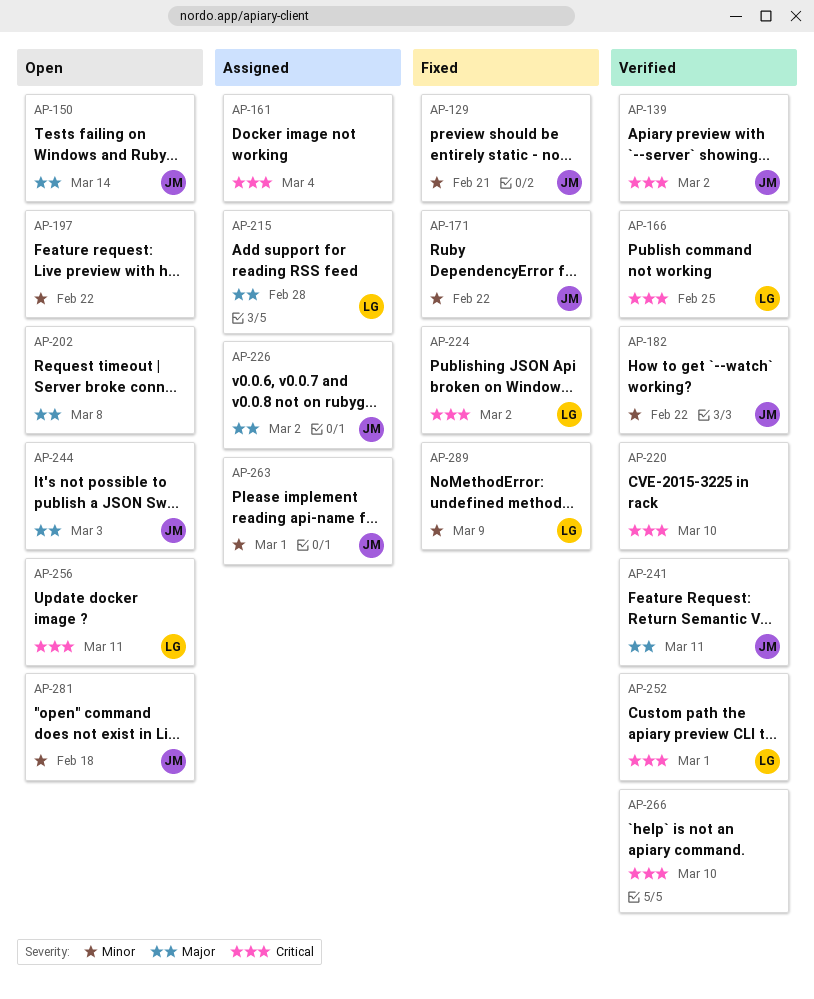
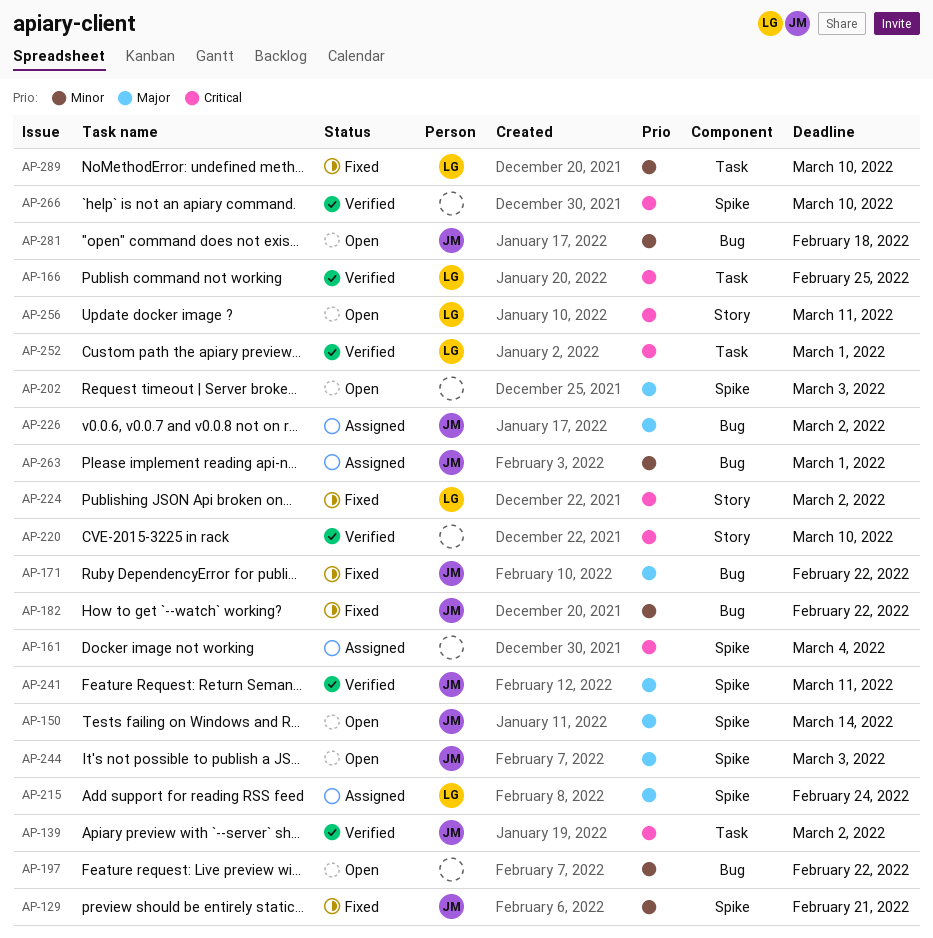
AP-171, priority: Minor -> Major
AP-182, status: Verified -> Fixed
AP-202, due: Mar 8 -> Mar 3
AP-215, due: Feb 28 -> Feb 24
AP-289, due: Mar 9 -> Mar 10

